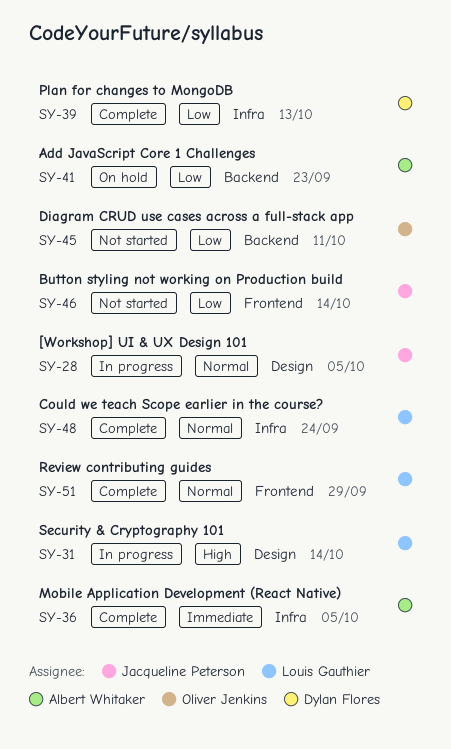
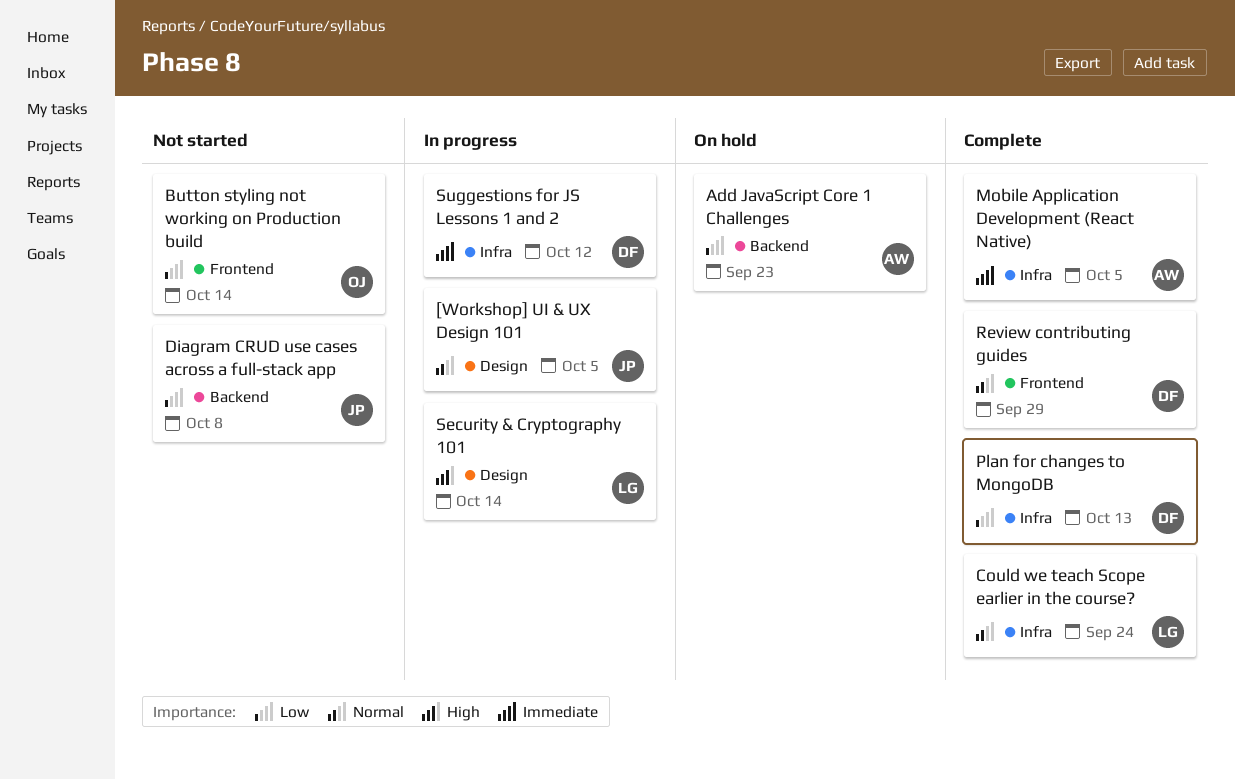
Button styling not working on Production build, owner: Jacqueline Peterson -> Oliver Jenkins
Diagram CRUD use cases across a full-stack app, owner: Oliver Jenkins -> Jacqueline Peterson
Diagram CRUD use cases across a full-stack app, due: Oct 11 -> Oct 8
Review contributing guides, owner: Louis Gauthier -> Dylan Flores
Suggestions for JS Lessons 1 and 2: none -> present

